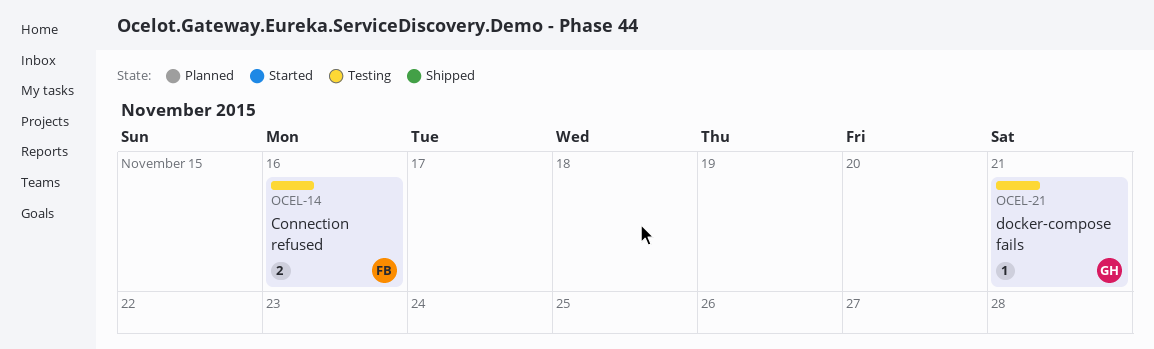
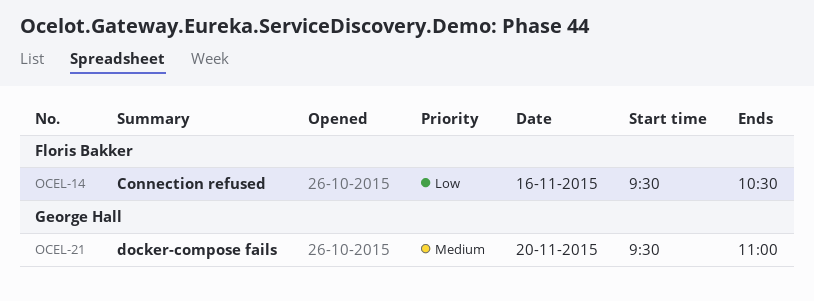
OCEL-21, day: Nov 21 -> Nov 20

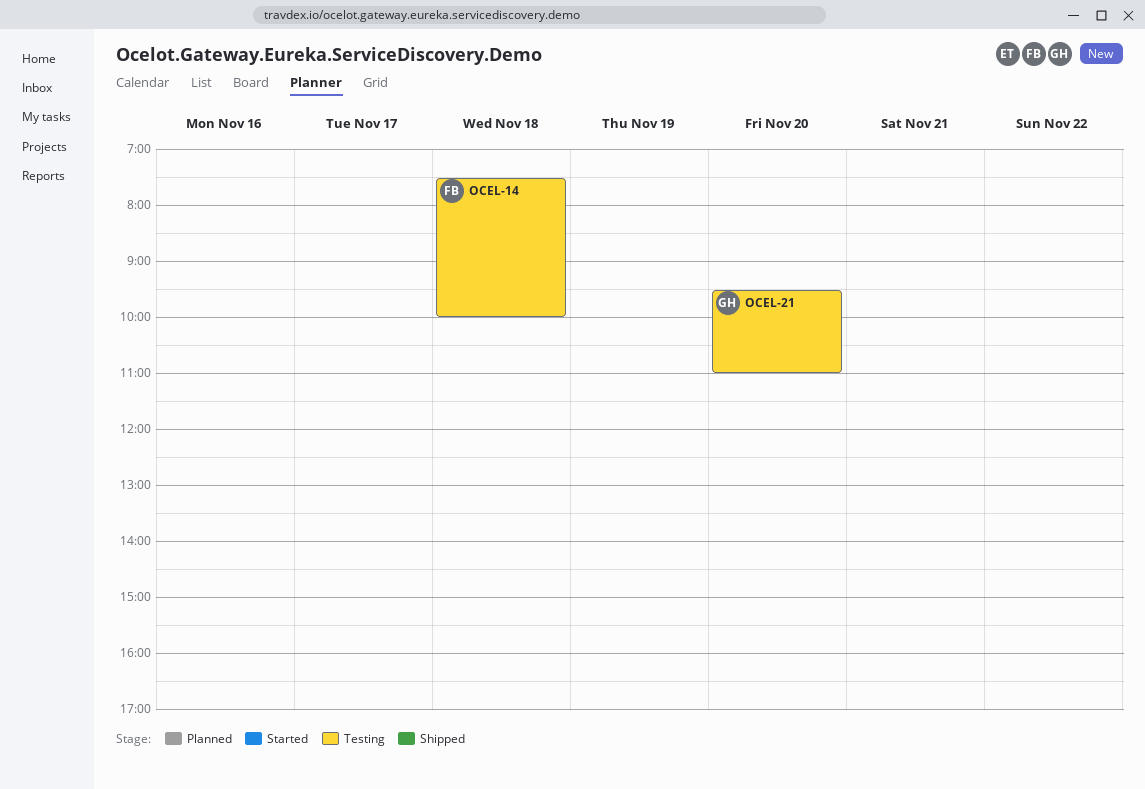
OCEL-14, day: Nov 16 -> Nov 18
OCEL-14, begins: 09:30 -> 07:30
OCEL-14, ends: 10:30 -> 10:00

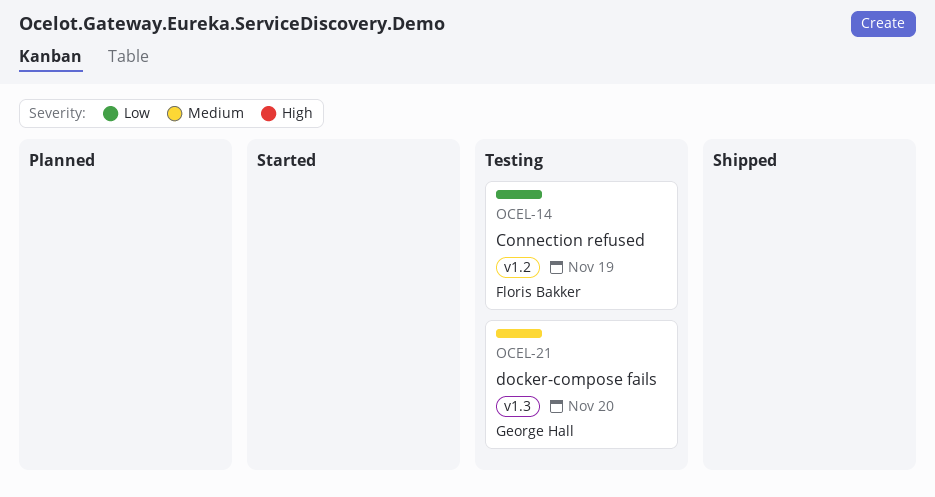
OCEL-14, day: Nov 18 -> Nov 19

